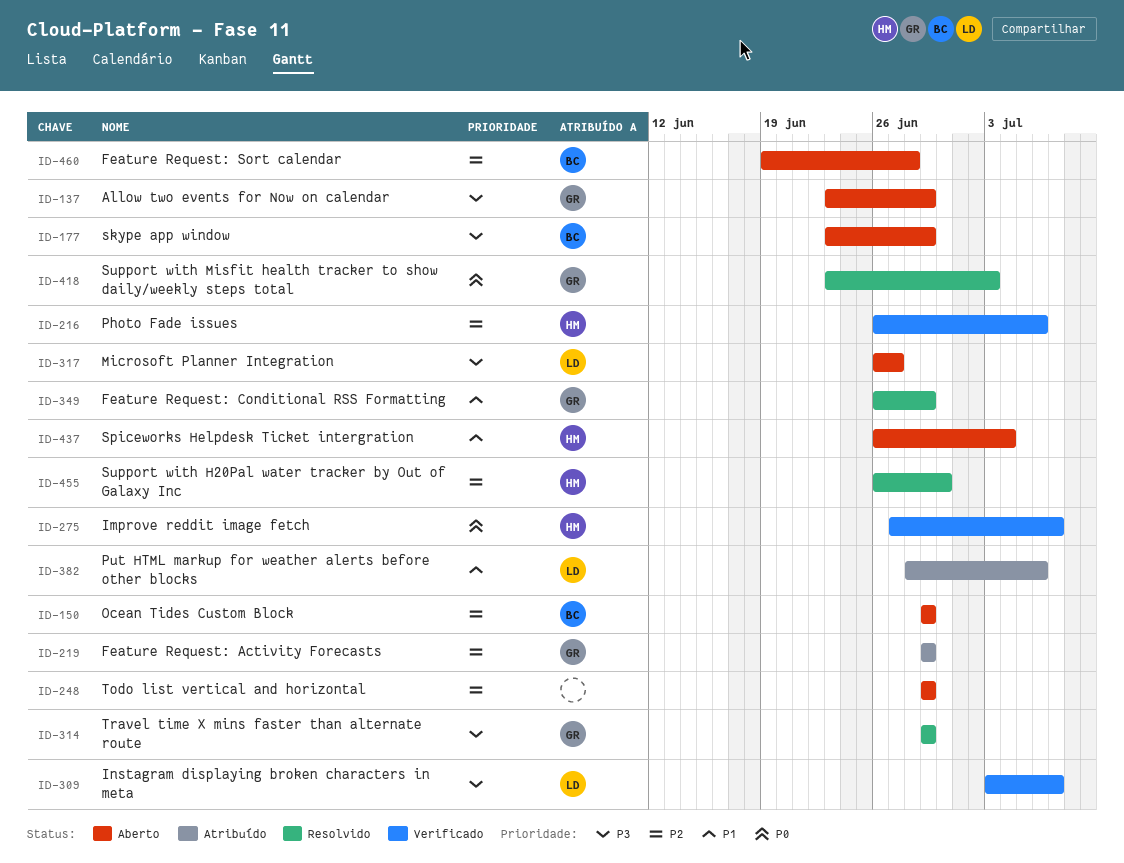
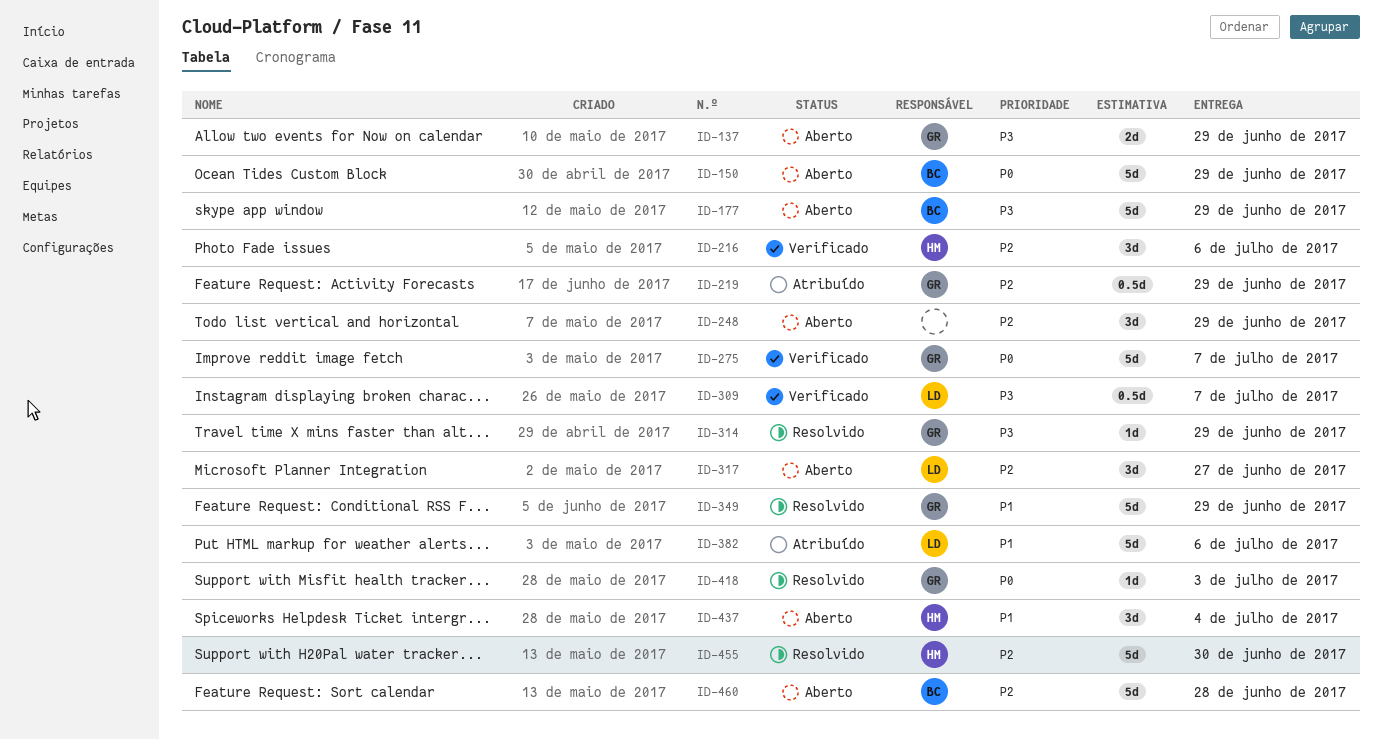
ID-150, priority: P2 -> P0
ID-275, owner: HM -> GR
ID-317, priority: P3 -> P2

